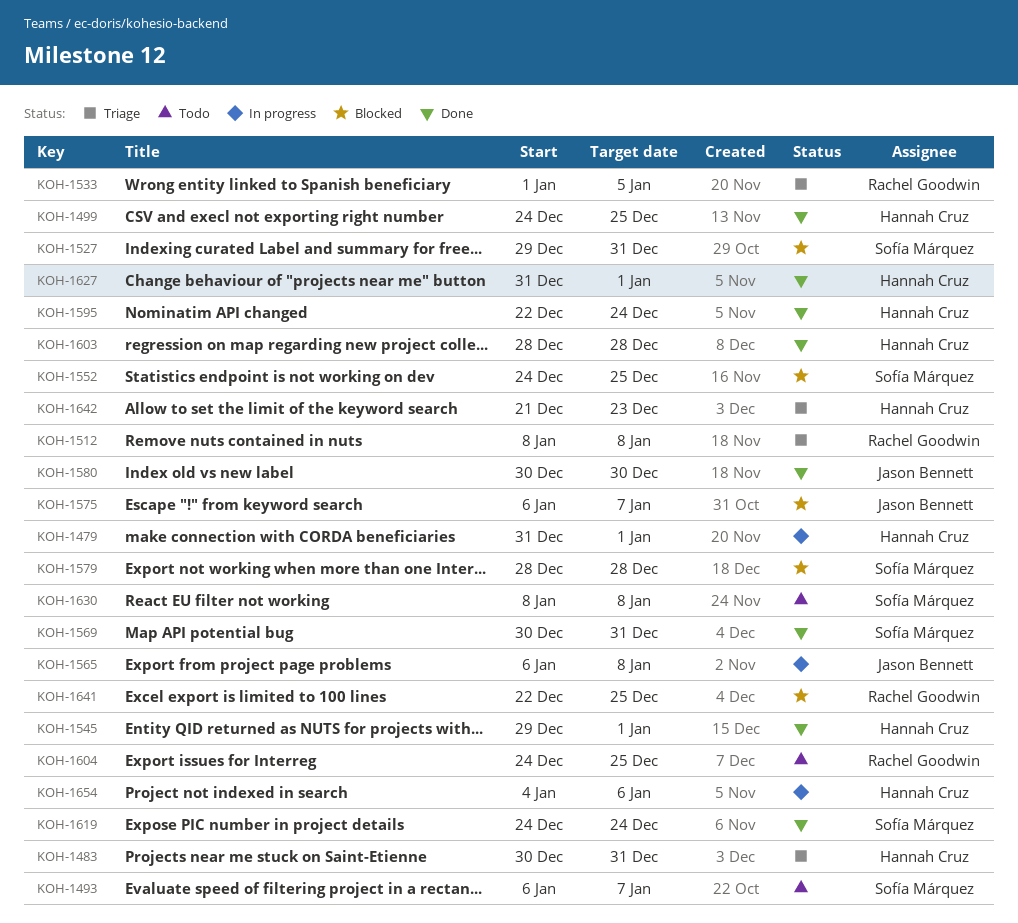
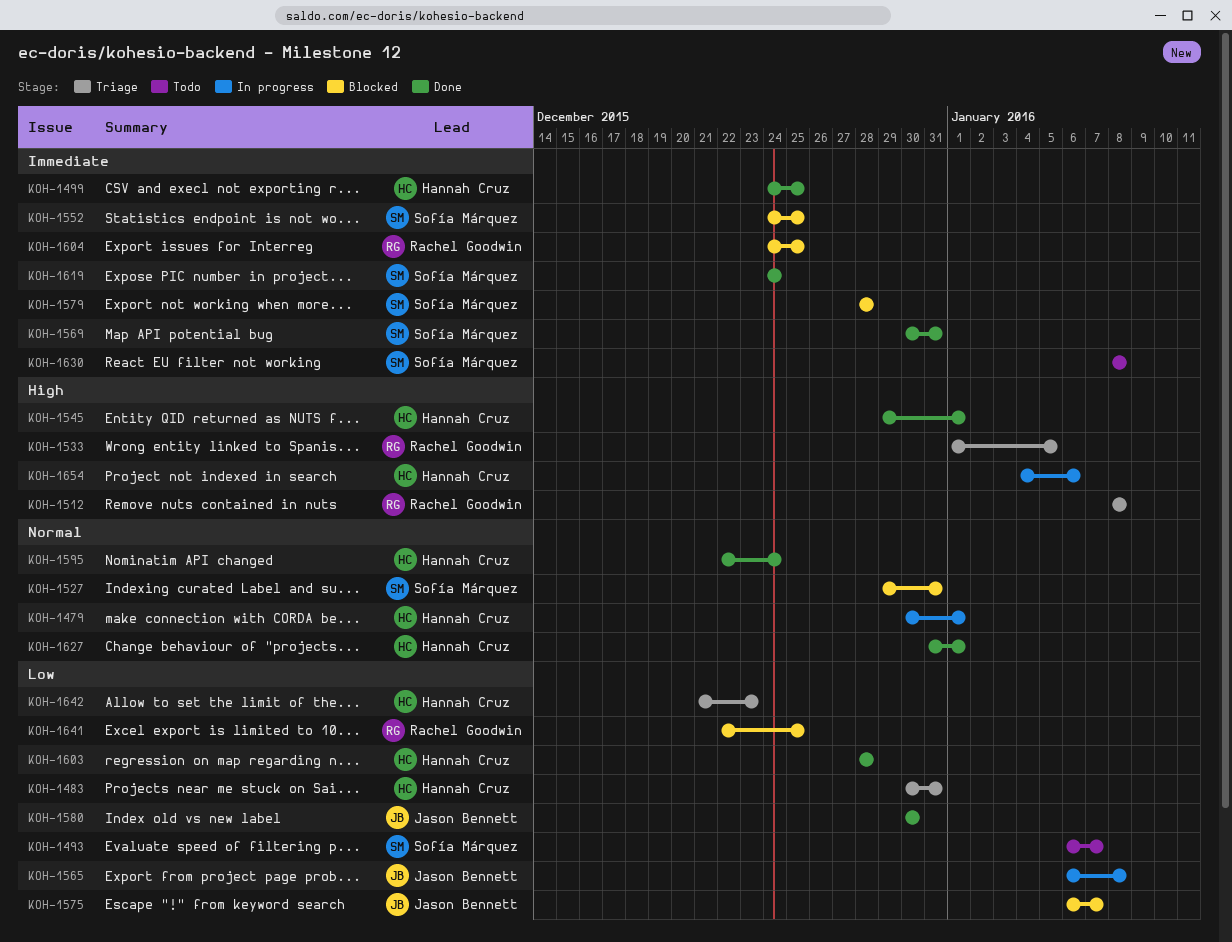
KOH-1479, start: Dec 31 -> Dec 30
KOH-1604, status: Todo -> Blocked

